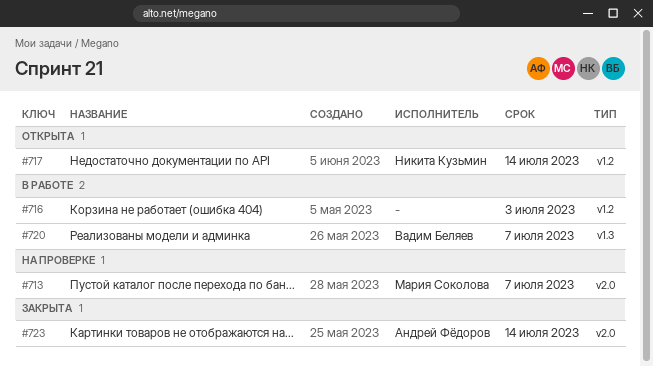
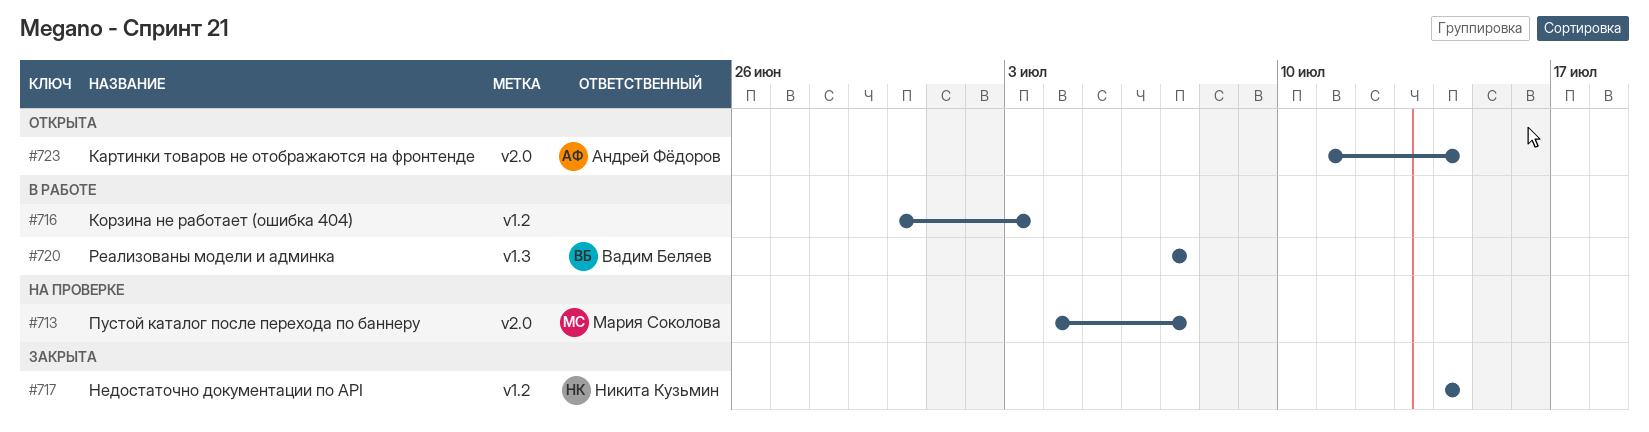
#717, status: Открыта -> Закрыта
#723, status: Закрыта -> Открыта

